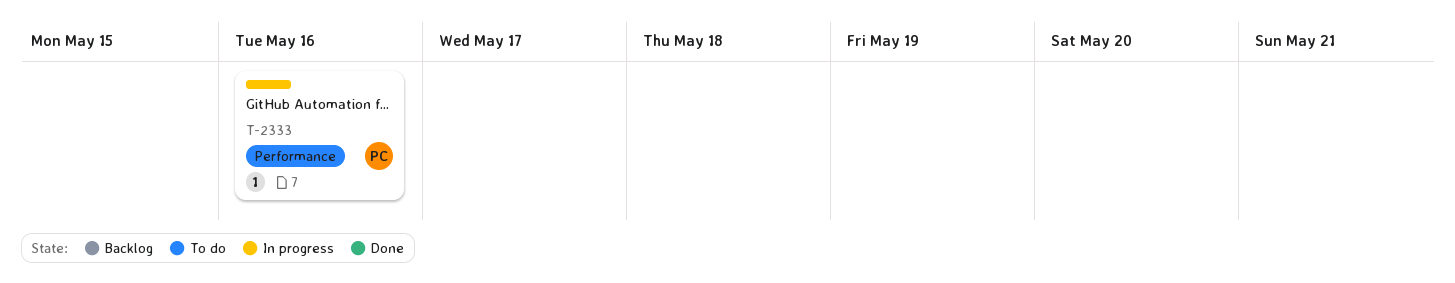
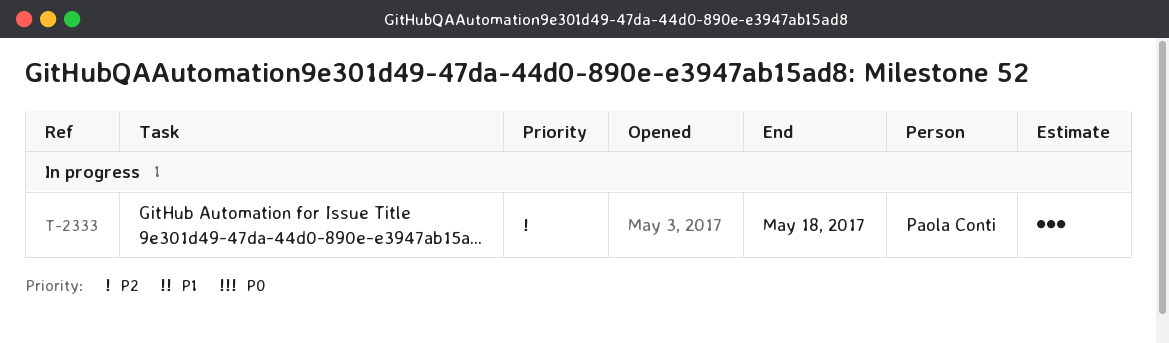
T-2333, estimate: 1 -> 3
T-2333, due: May 16 -> May 18

